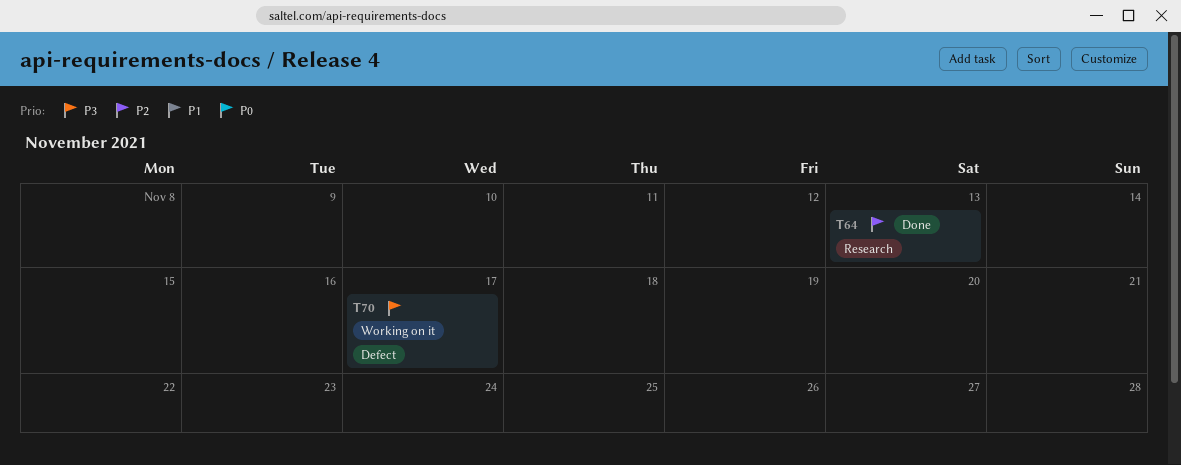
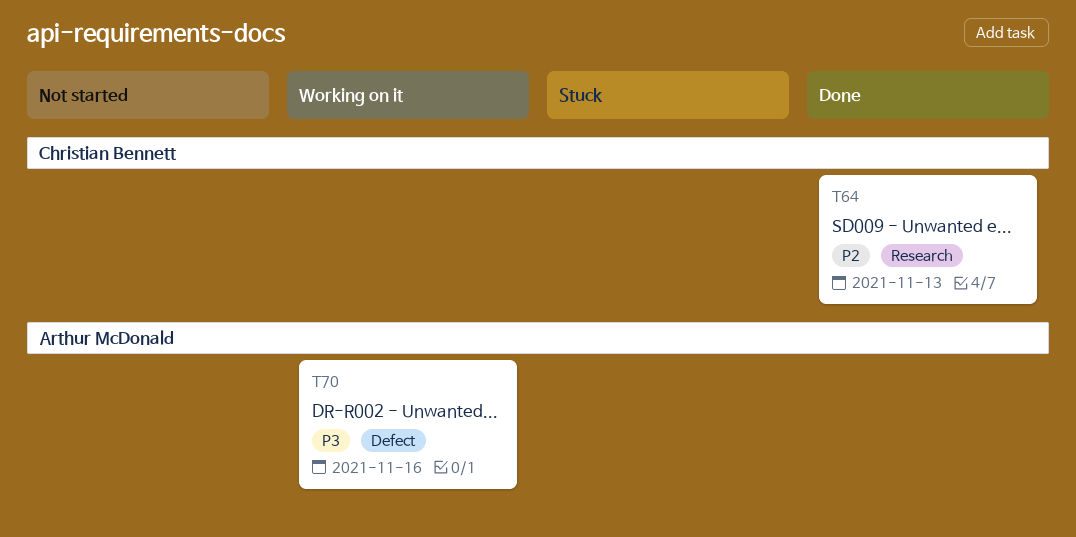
T70, due: Nov 17 -> Nov 16

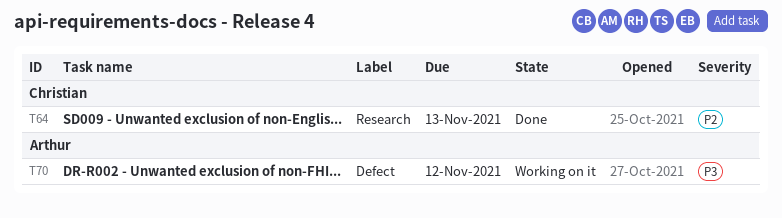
T70, due: Nov 16 -> Nov 12

